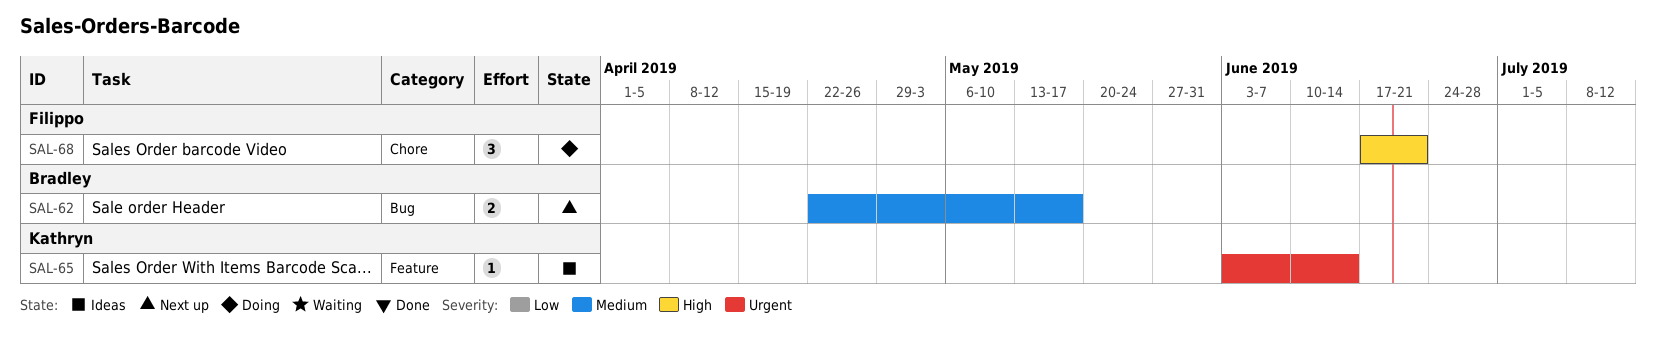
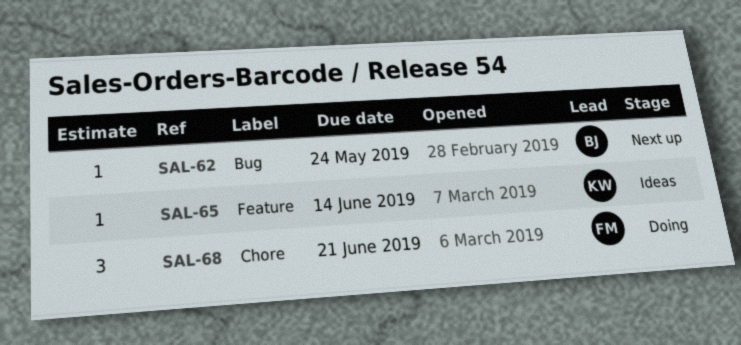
SAL-62, estimate: 2 -> 1
SAL-62, due: May 17 -> May 24

